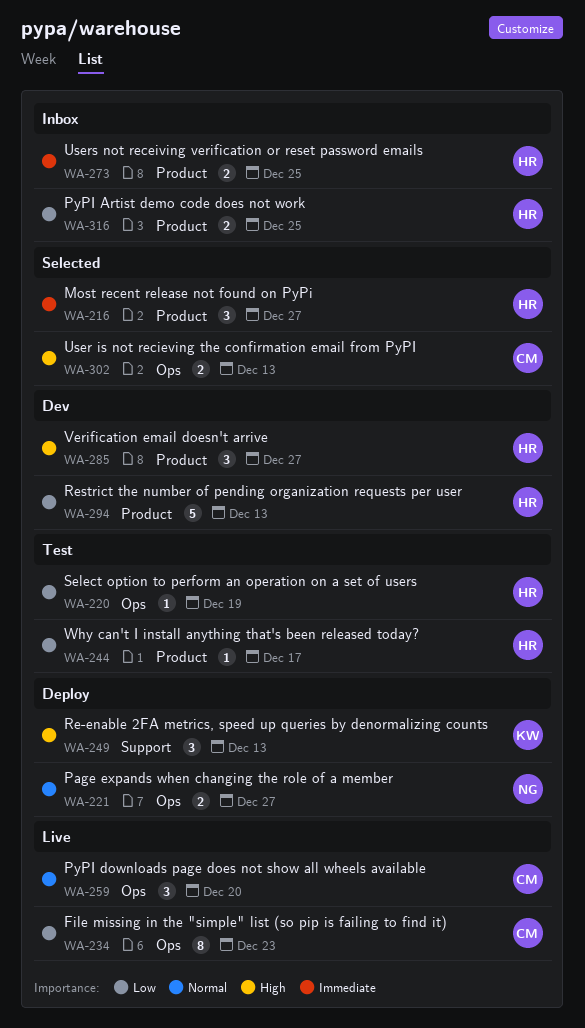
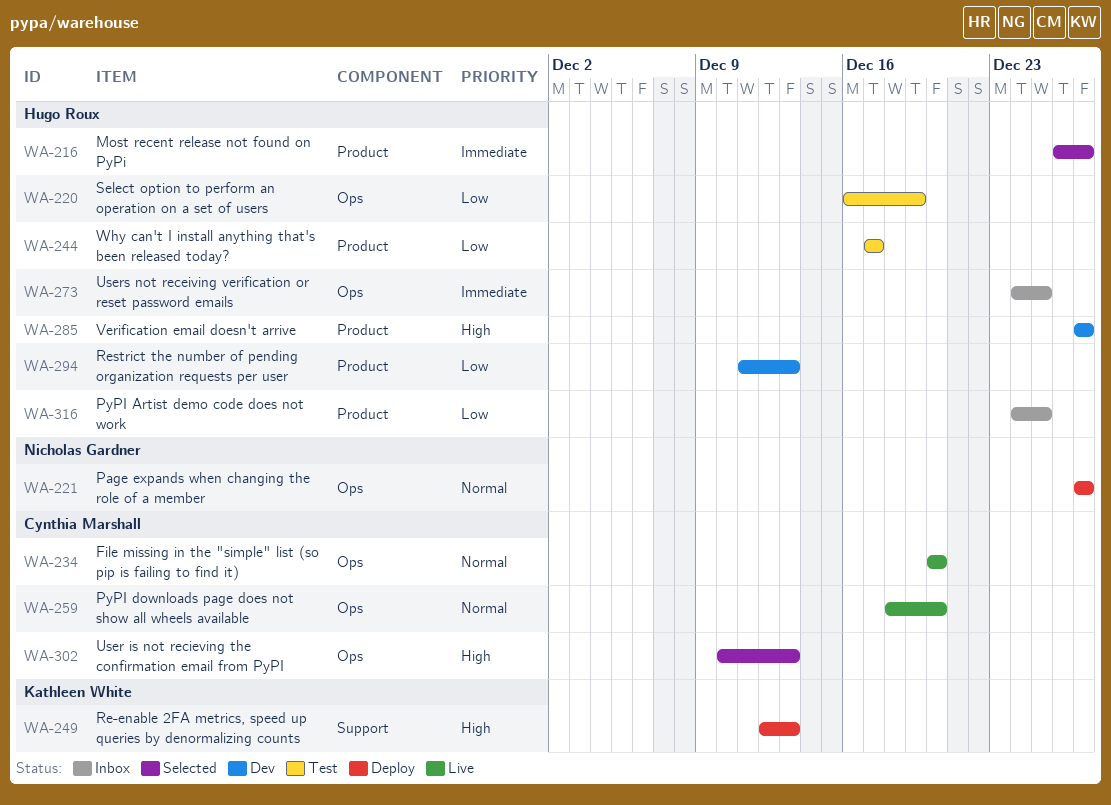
WA-234, priority: Low -> Normal
WA-234, due: Dec 23 -> Dec 20
WA-273, label: Product -> Ops

